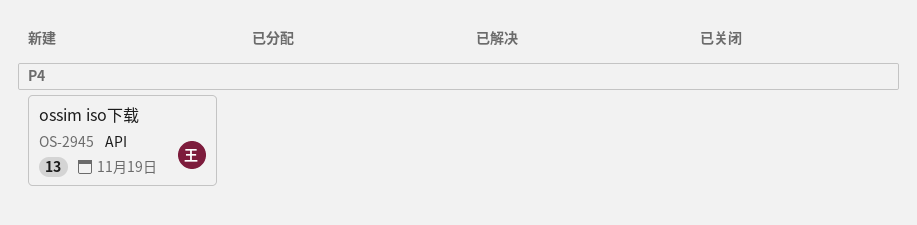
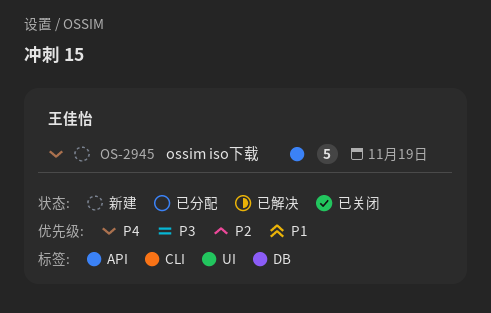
OS-2945, estimate: 13 -> 5

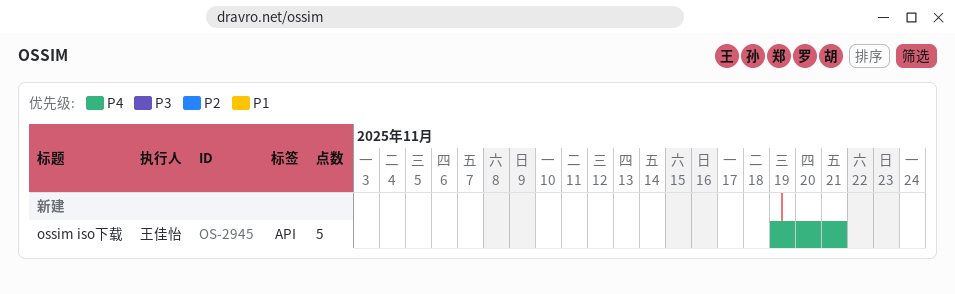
OS-2945, due: Nov 19 -> Nov 21

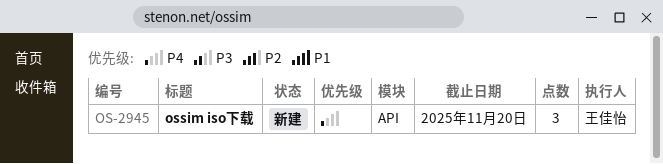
OS-2945, estimate: 5 -> 3
OS-2945, due: Nov 21 -> Nov 20

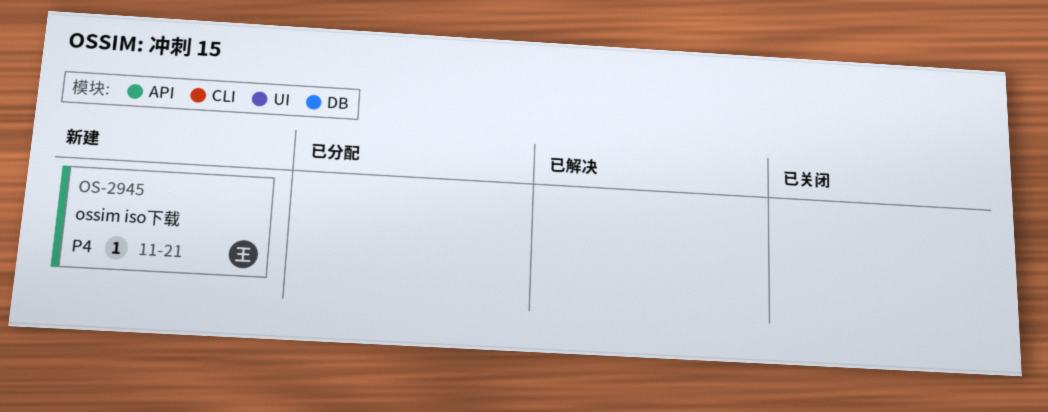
OS-2945, estimate: 3 -> 1
OS-2945, due: Nov 20 -> Nov 21

